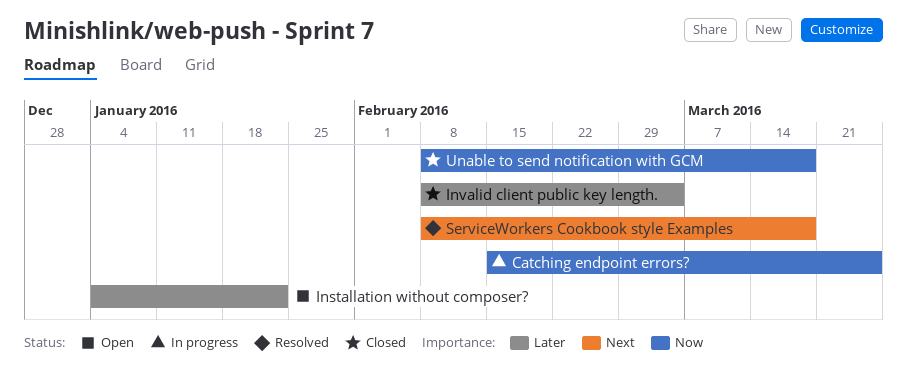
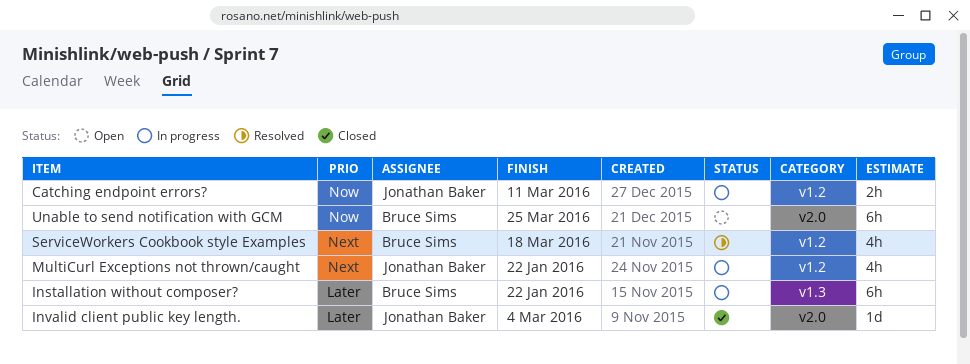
Catching endpoint errors?, due: Mar 25 -> Mar 11
Installation without composer?, status: Open -> In progress
MultiCurl Exceptions not thrown/caught: none -> present
Unable to send notification with GCM, status: Closed -> Open
Unable to send notification with GCM, due: Mar 18 -> Mar 25

